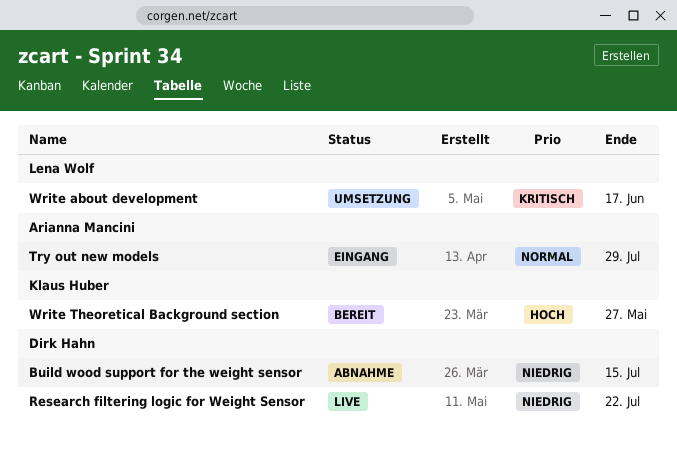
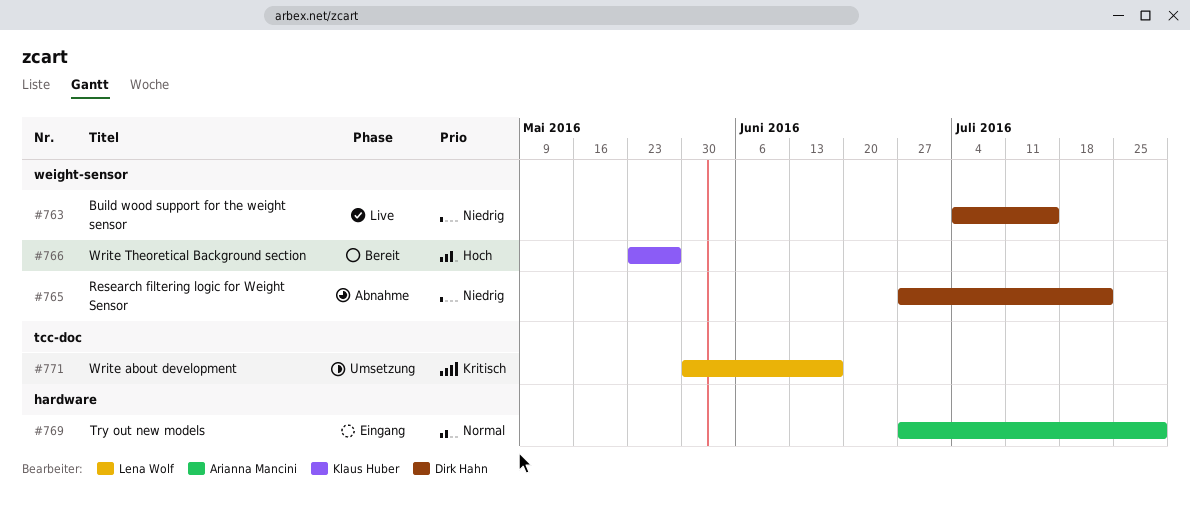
Build wood support for the weight sensor, status: Abnahme -> Live
Research filtering logic for Weight Sensor, status: Live -> Abnahme

